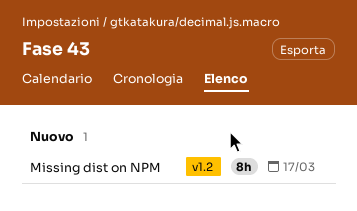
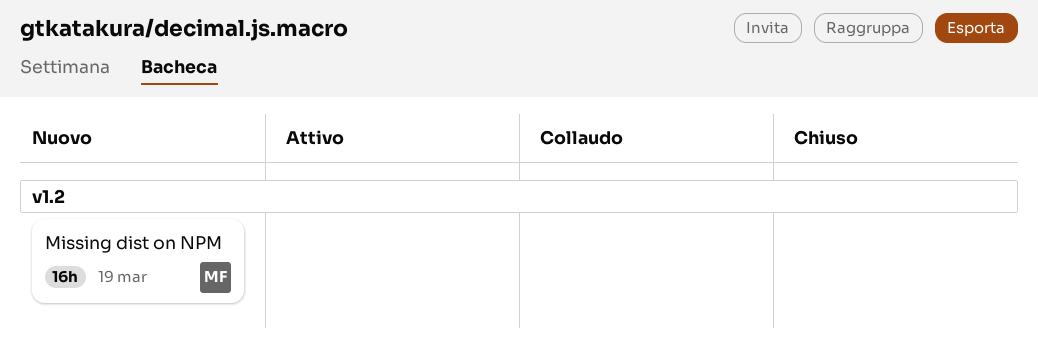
Missing dist on NPM, estimate: 8h -> 16h
Missing dist on NPM, due: Mar 17 -> Mar 19

